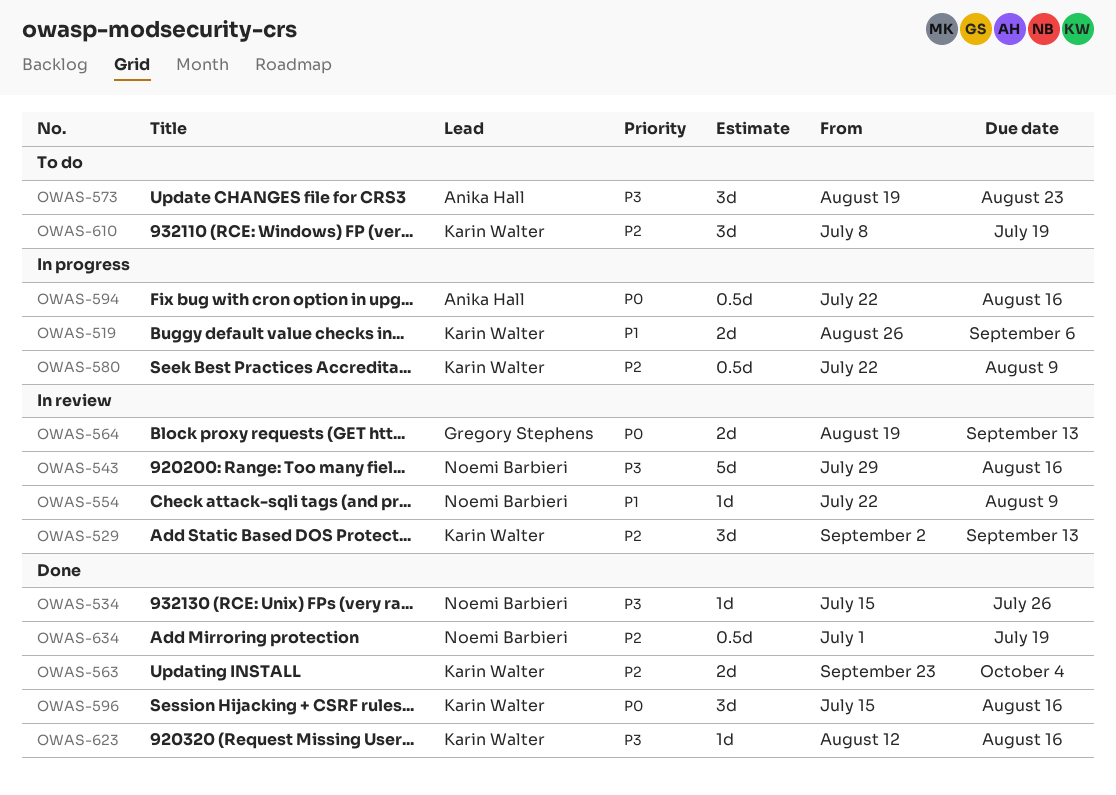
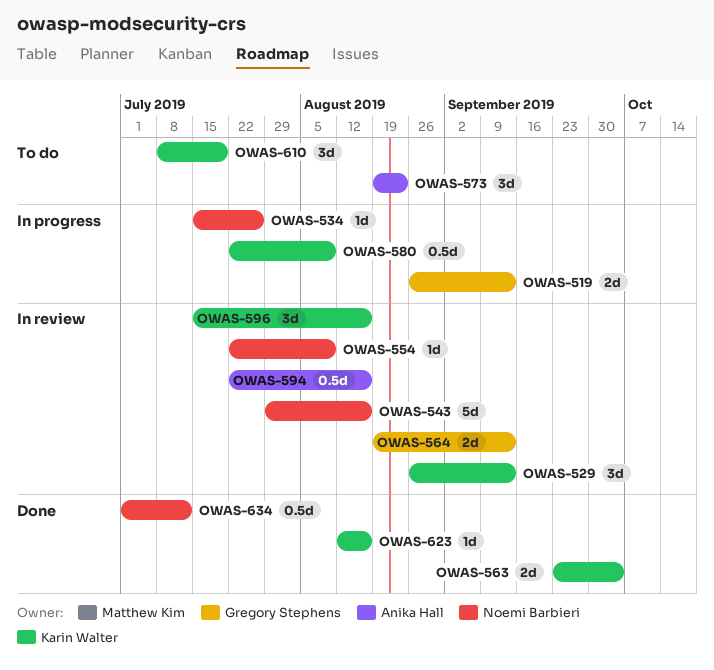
OWAS-519, owner: Karin Walter -> Gregory Stephens
OWAS-519, due: Sep 6 -> Sep 13
OWAS-529, start: Sep 2 -> Aug 26
OWAS-534, status: Done -> In progress
OWAS-594, status: In progress -> In review
OWAS-596, status: Done -> In review
OWAS-634, due: Jul 19 -> Jul 12

